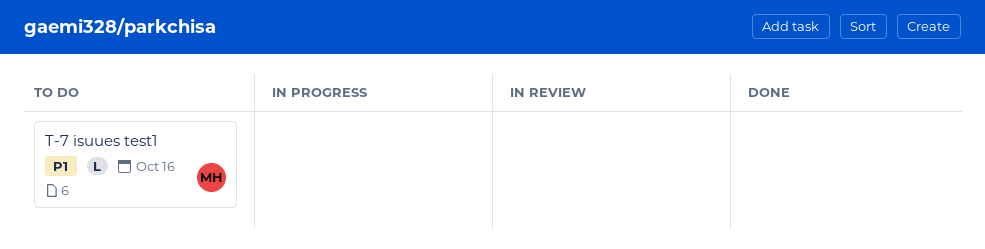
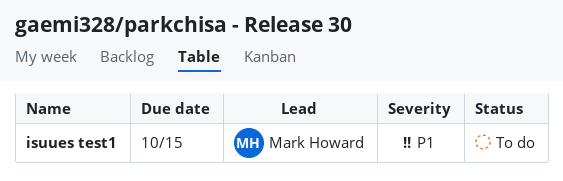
isuues test1, due: Oct 16 -> Oct 15

